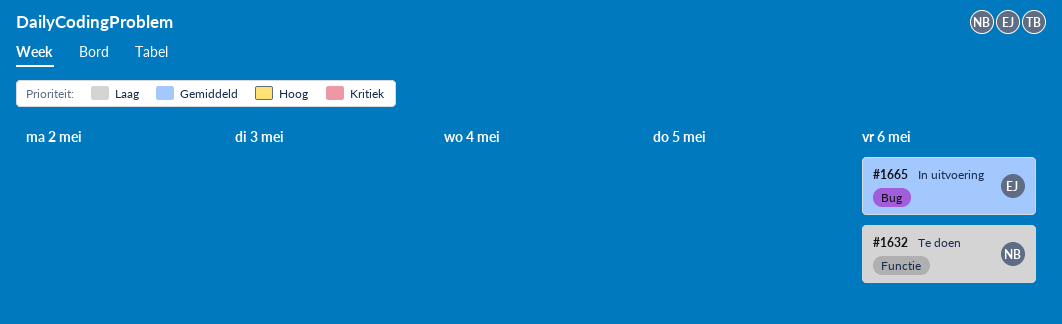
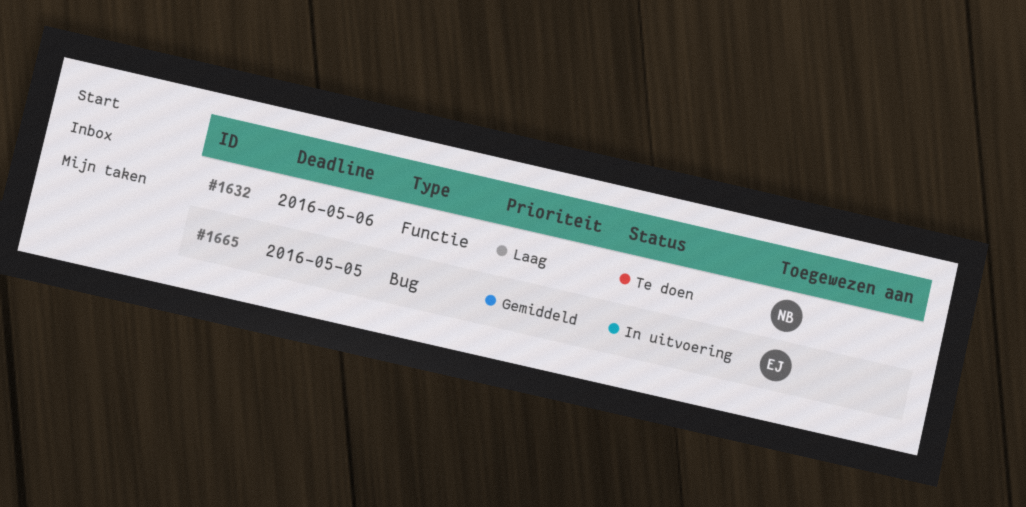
#1665, due: May 6 -> May 5

